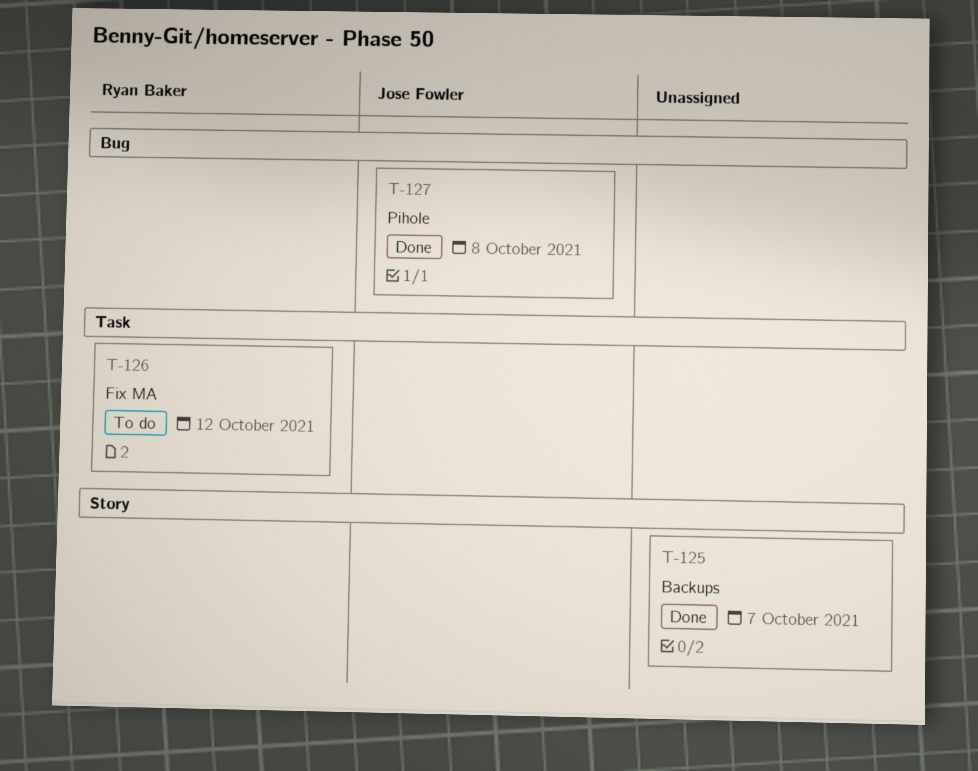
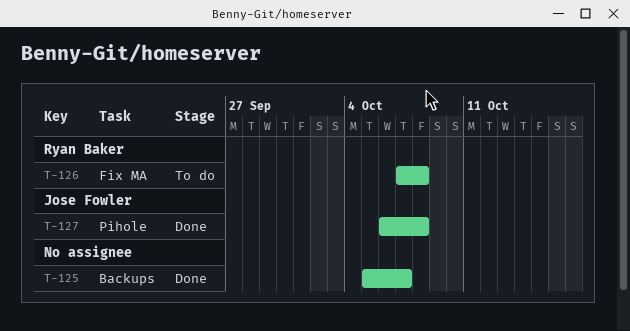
T-126, due: Oct 12 -> Oct 8

